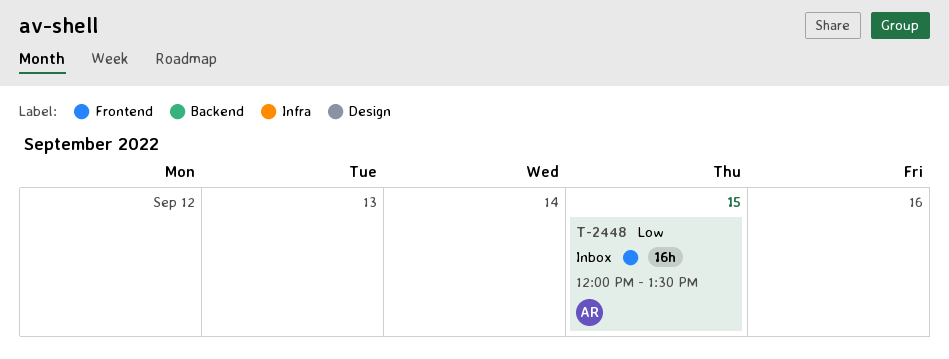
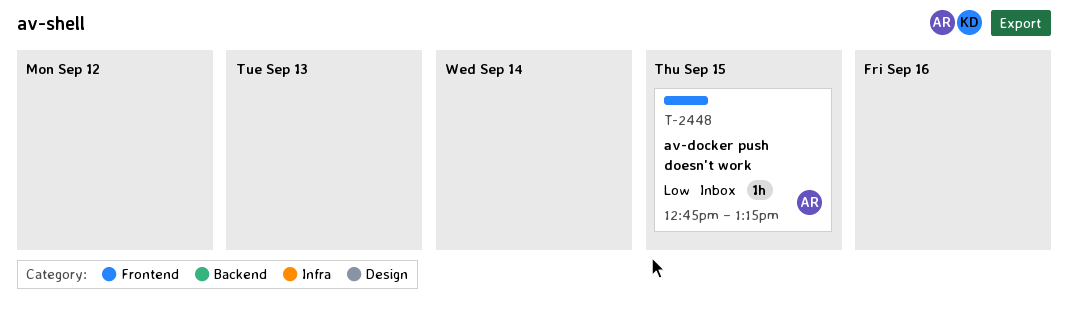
T-2448, estimate: 16h -> 1h
T-2448, begins: 12:00 -> 12:45
T-2448, ends: 13:30 -> 13:15

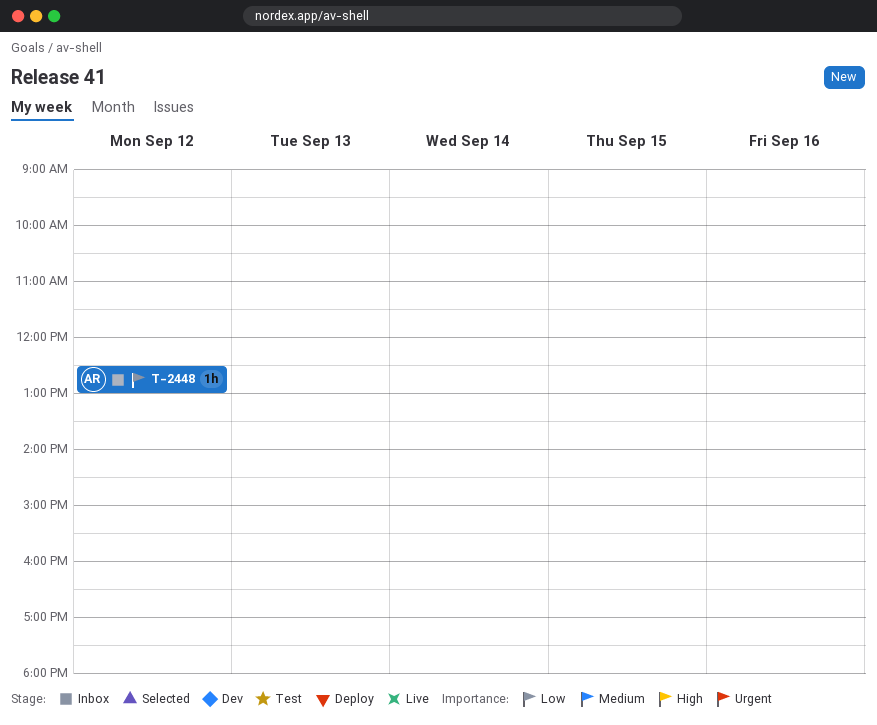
T-2448, day: Sep 15 -> Sep 12
T-2448, begins: 12:45 -> 12:30
T-2448, ends: 13:15 -> 13:00

